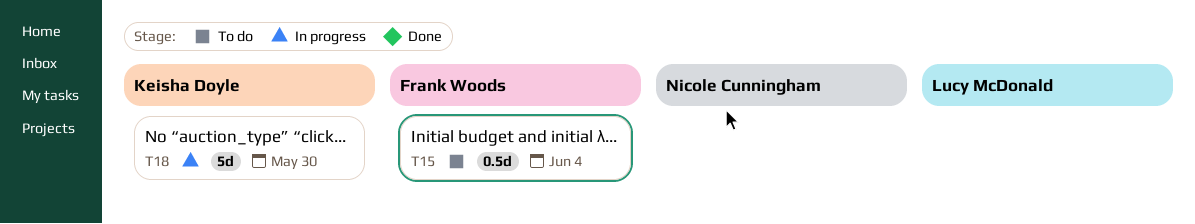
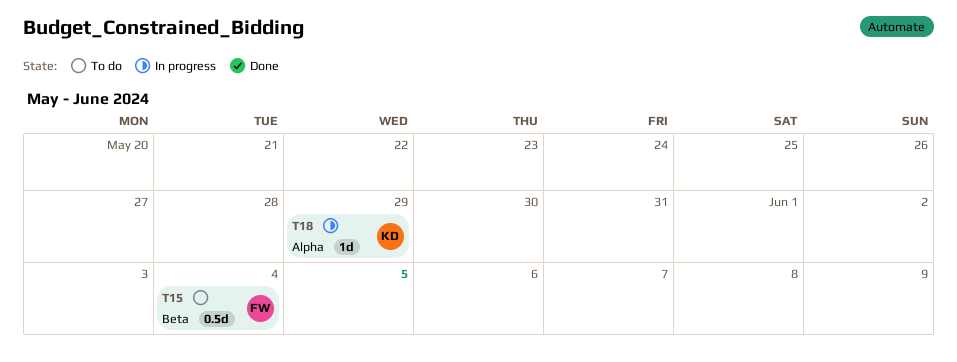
T18, estimate: 5d -> 1d
T18, due: May 30 -> May 29

